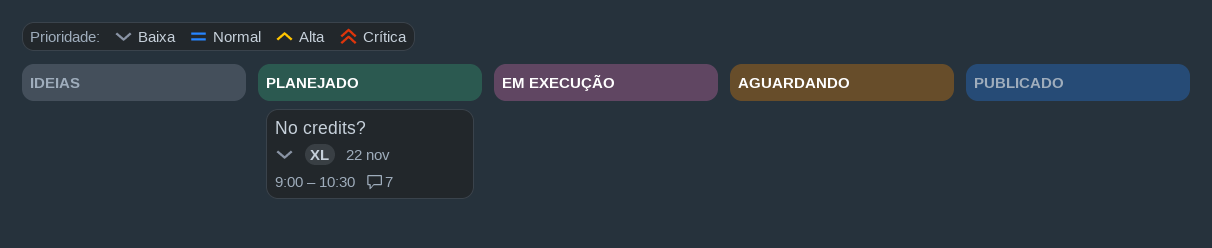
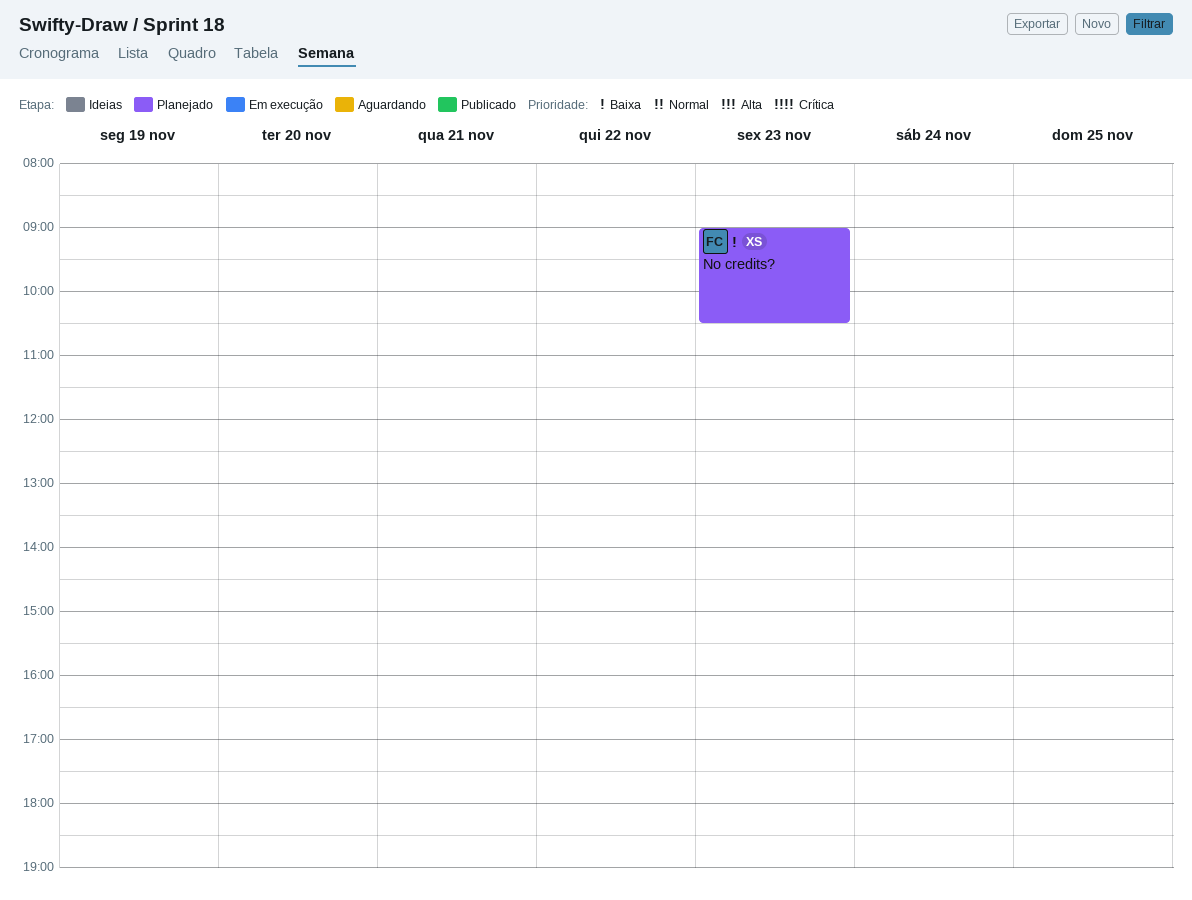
No credits?, estimate: XL -> XS
No credits?, day: Nov 22 -> Nov 23

